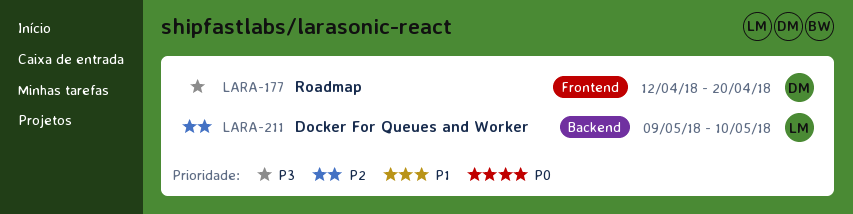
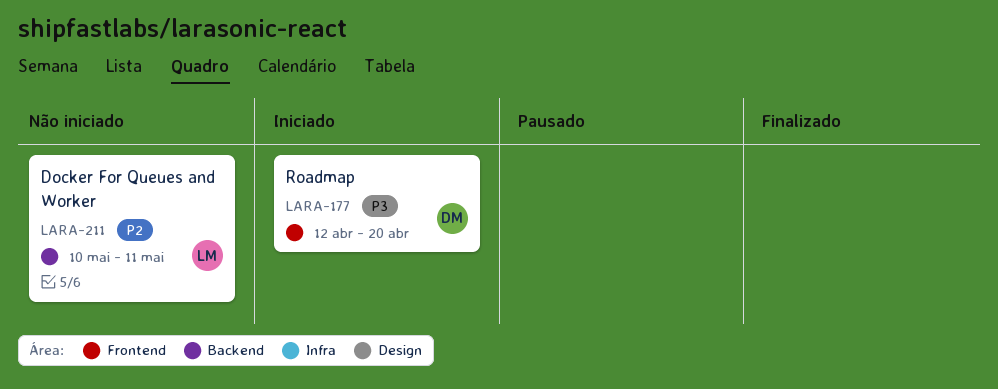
LARA-211, start: May 9 -> May 10
LARA-211, due: May 10 -> May 11

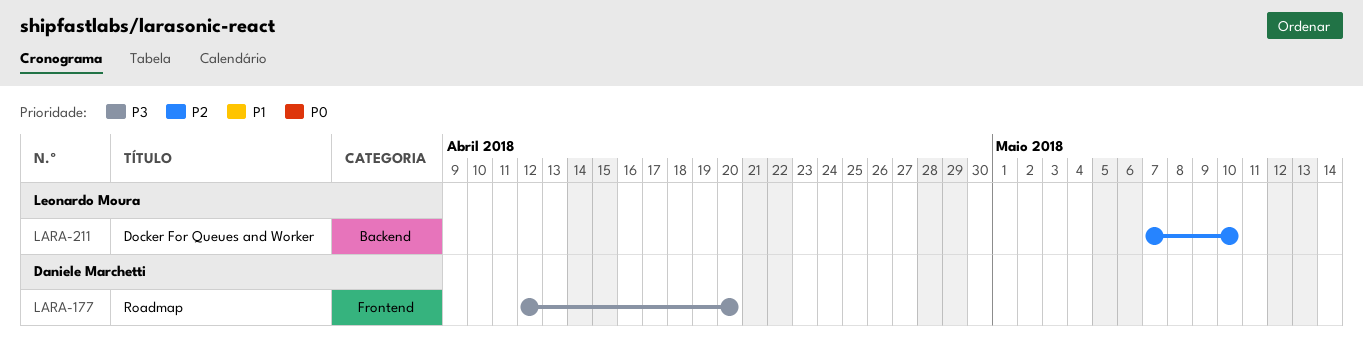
LARA-211, start: May 10 -> May 7
LARA-211, due: May 11 -> May 10

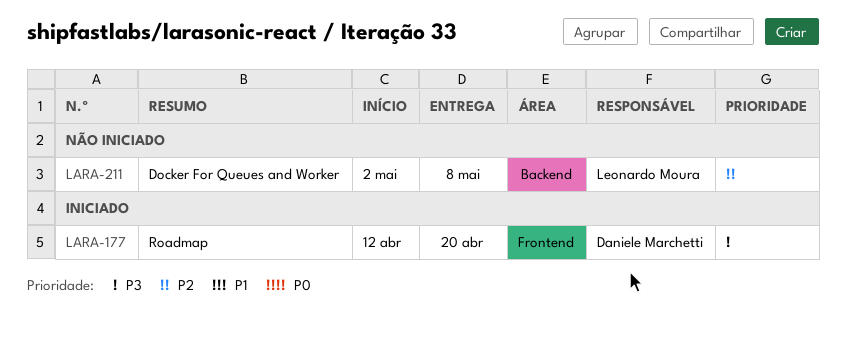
LARA-211, start: May 7 -> May 2
LARA-211, due: May 10 -> May 8

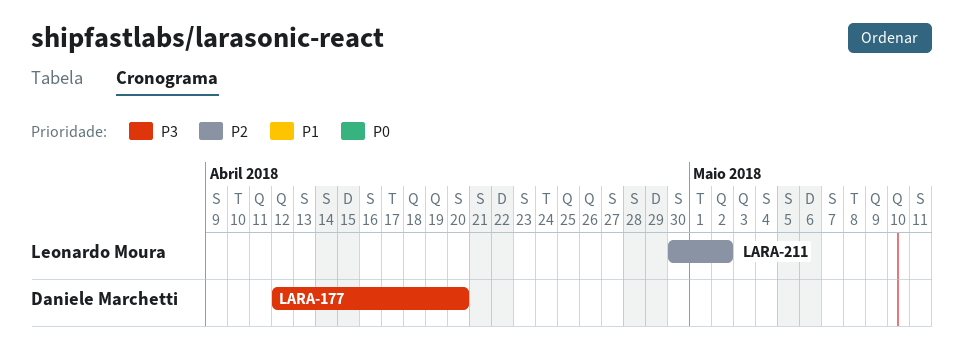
LARA-211, start: May 2 -> Apr 30
LARA-211, due: May 8 -> May 2

